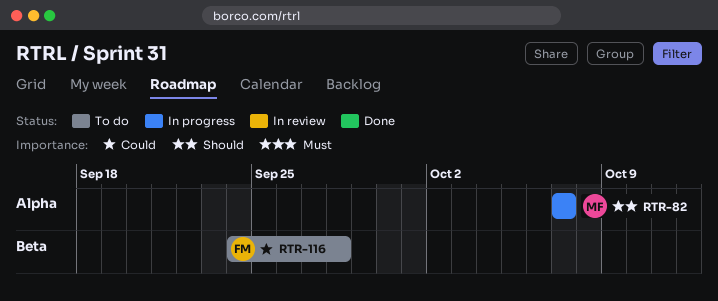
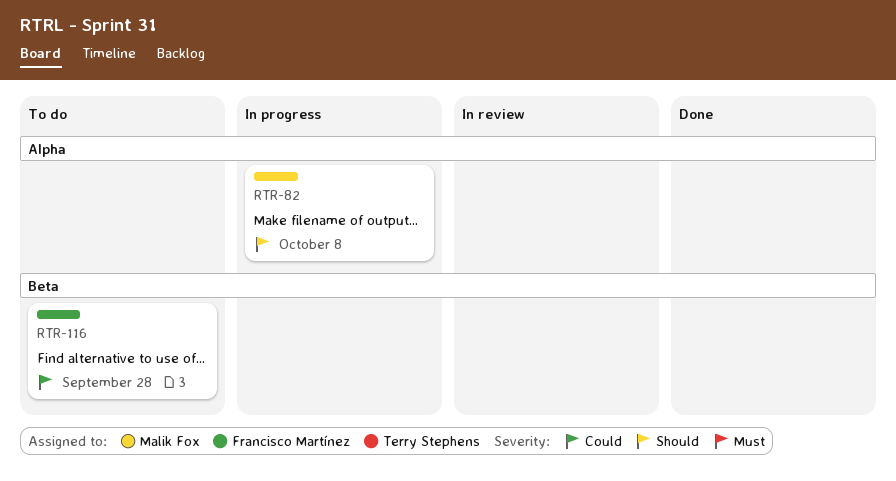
RTR-82, due: Oct 7 -> Oct 8

